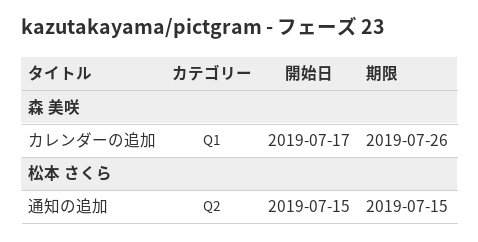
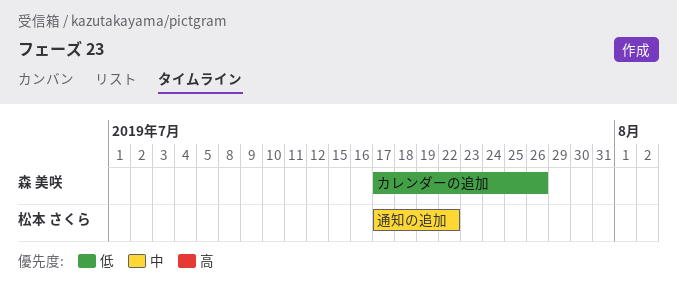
通知の追加, start: Jul 15 -> Jul 17
通知の追加, due: Jul 15 -> Jul 22

